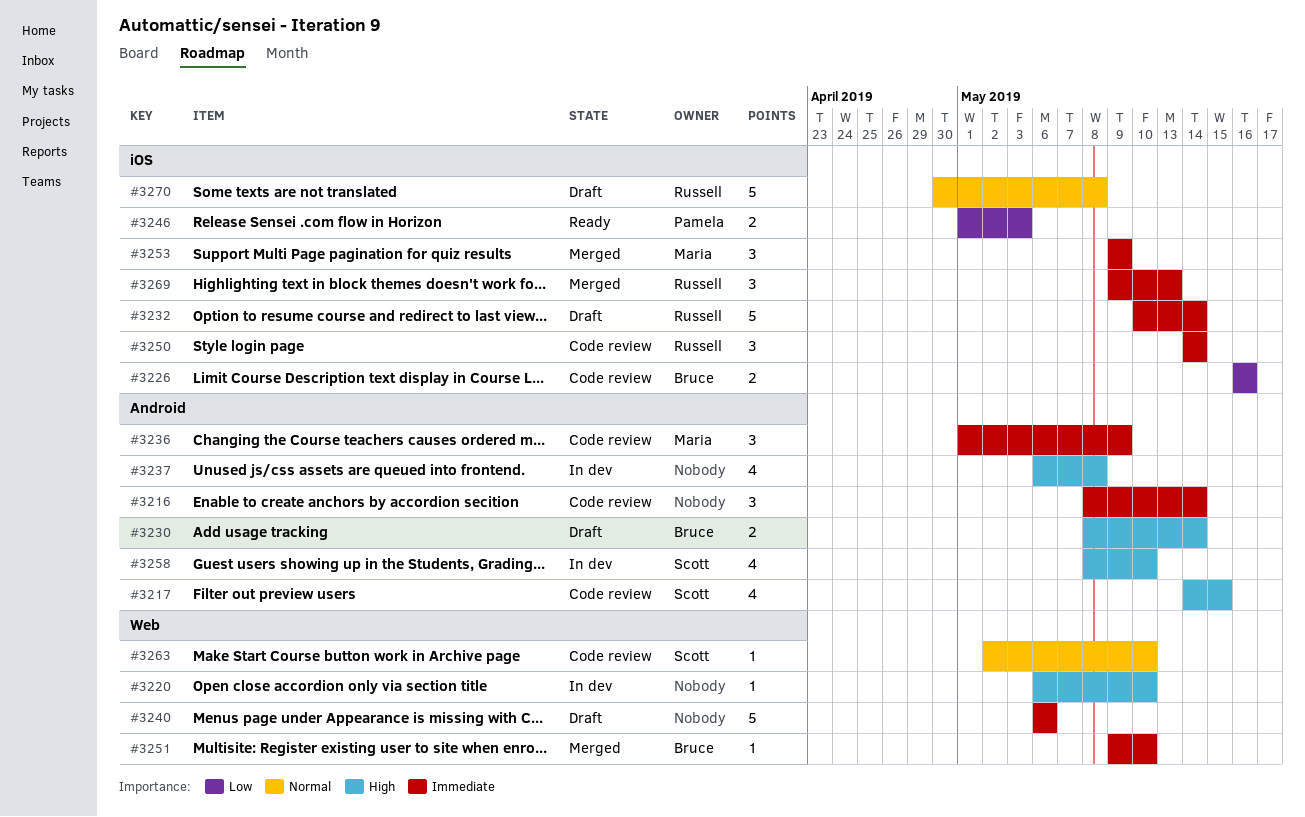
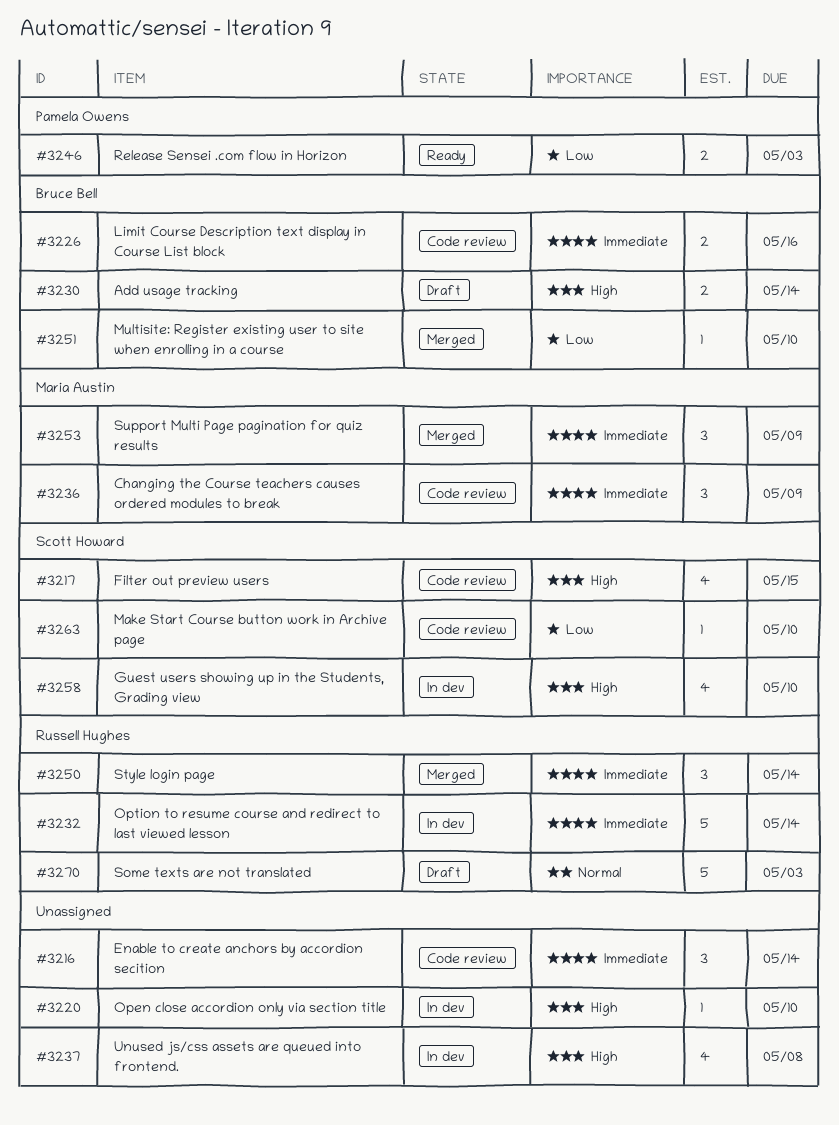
#3226, priority: Low -> Immediate
#3232, status: Draft -> In dev
#3240: present -> none
#3250, status: Code review -> Merged
#3251, priority: Immediate -> Low
#3263, priority: Normal -> Low
#3269: present -> none
#3270, due: May 8 -> May 3

